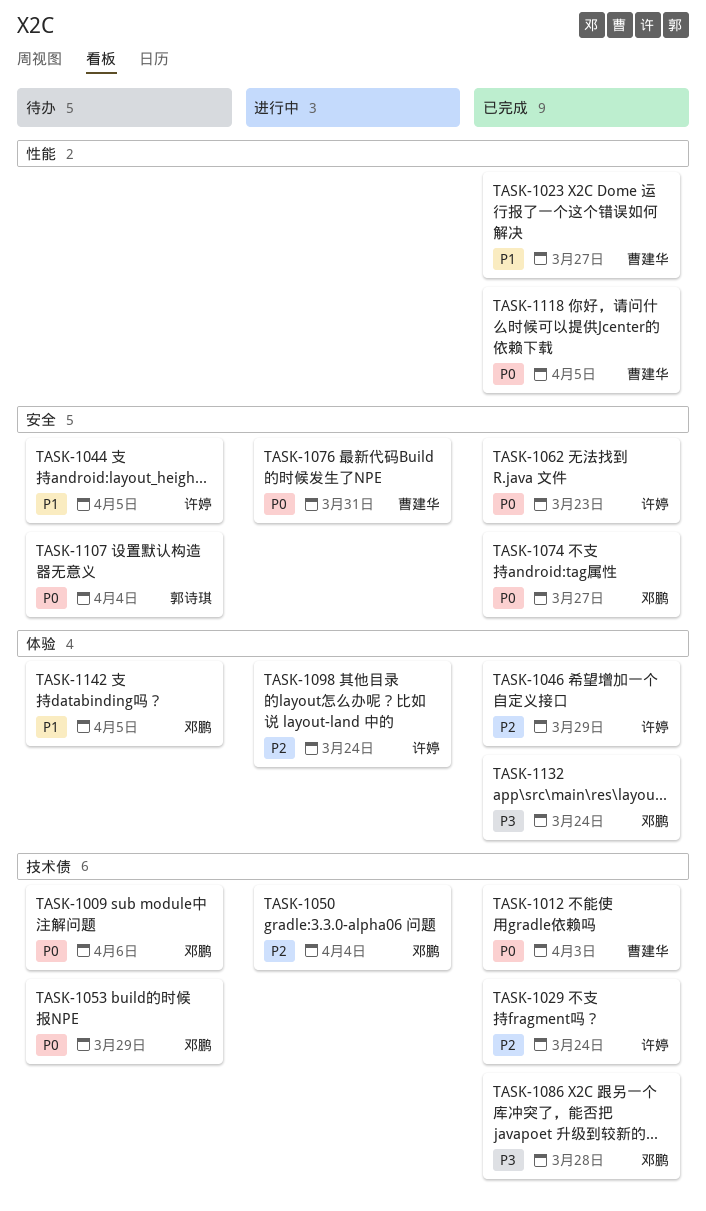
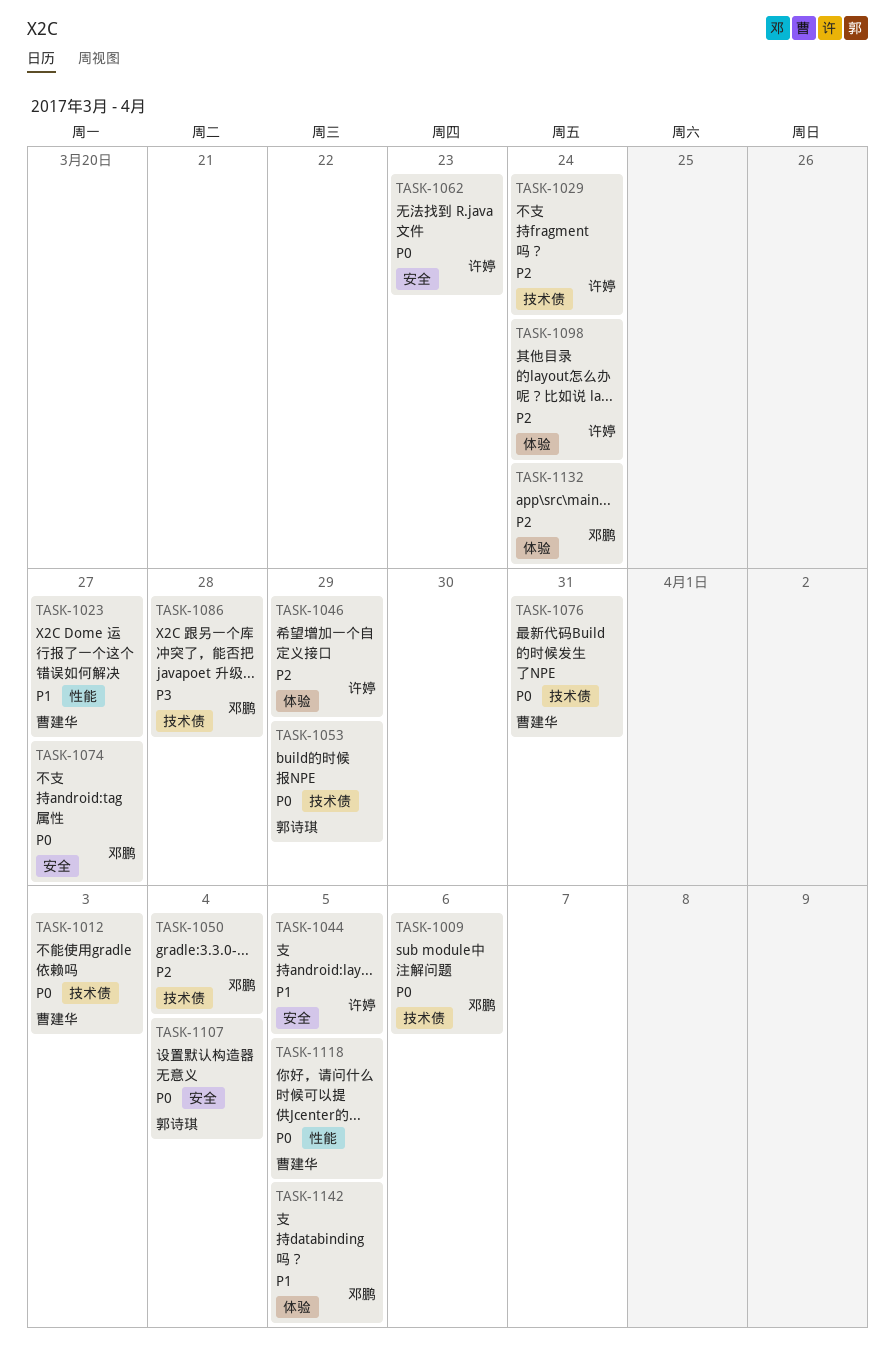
TASK-1053, owner: 邓鹏 -> 郭诗琪
TASK-1076, label: 安全 -> 技术债
TASK-1132, priority: P3 -> P2

